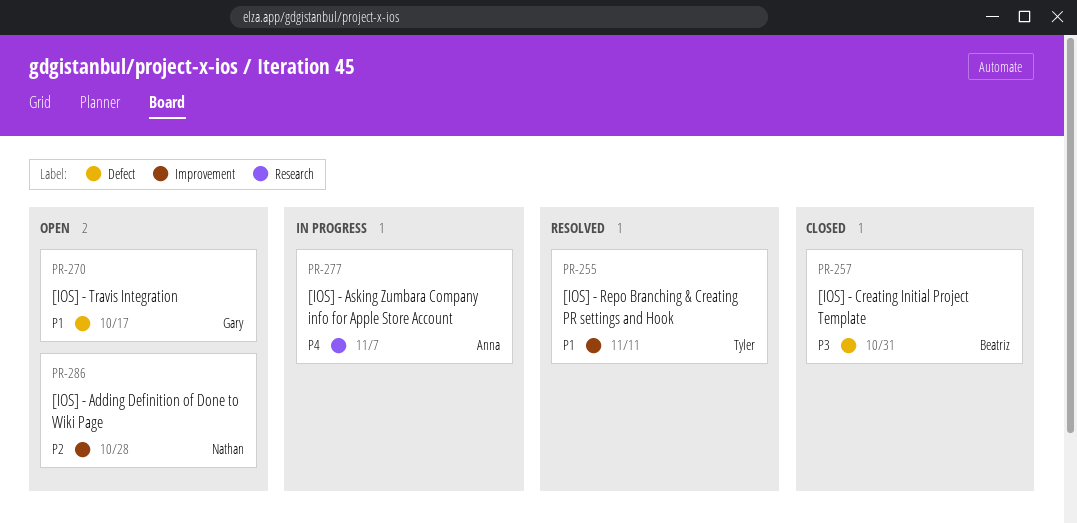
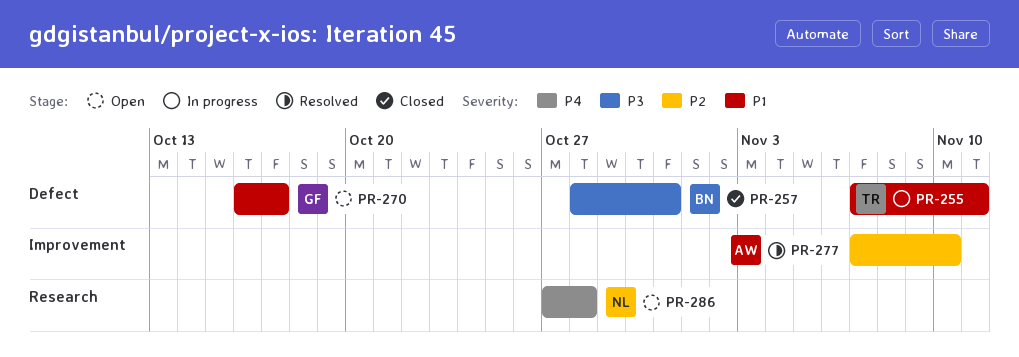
PR-255, status: Resolved -> In progress
PR-255, label: Improvement -> Defect
PR-277, status: In progress -> Resolved
PR-277, priority: P4 -> P2
PR-277, label: Research -> Improvement
PR-277, due: Nov 7 -> Nov 10
PR-286, priority: P2 -> P4
PR-286, label: Improvement -> Research

